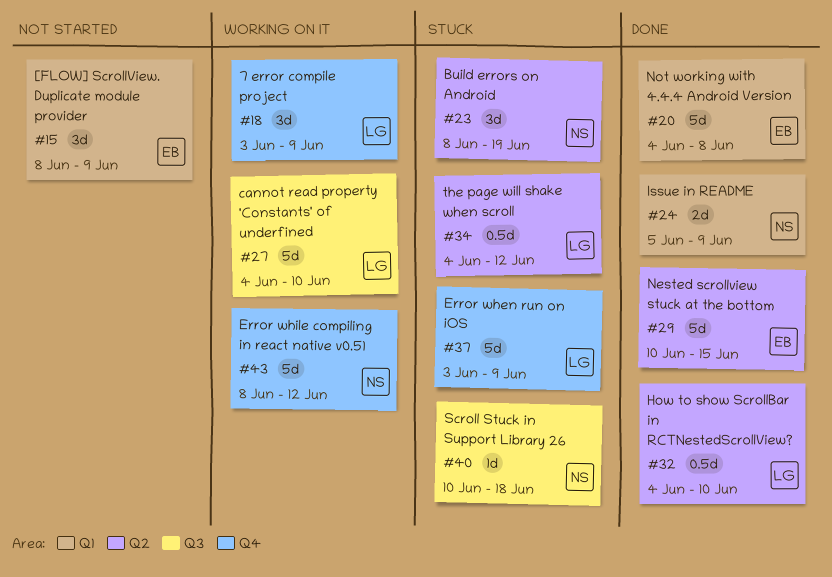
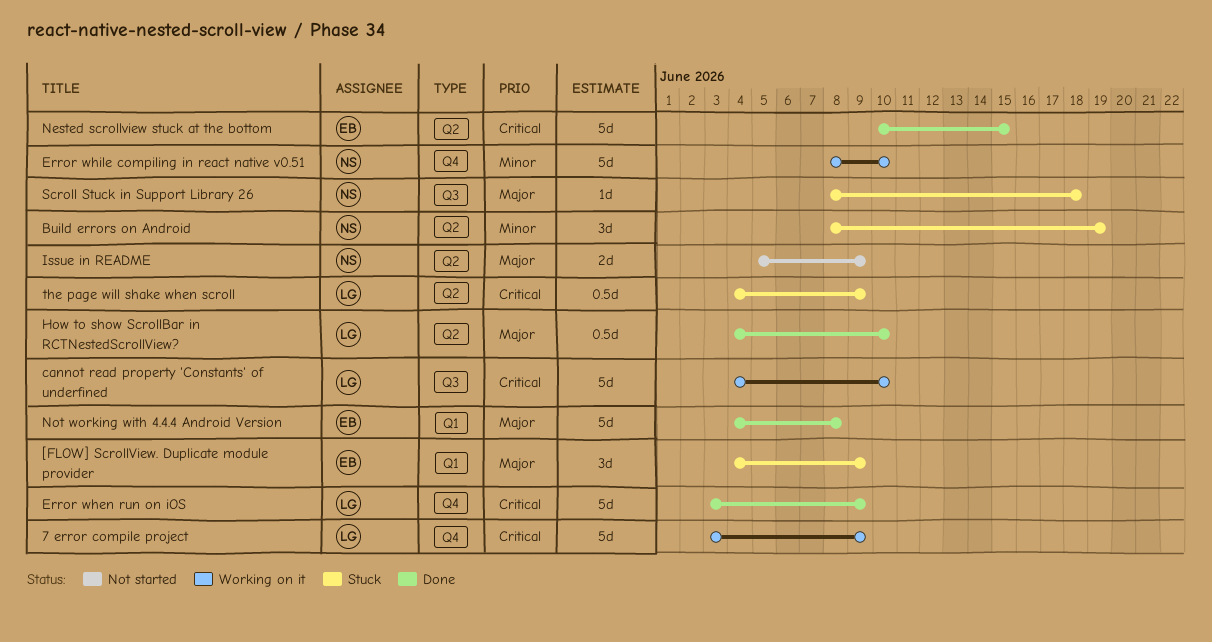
7 error compile project, estimate: 3d -> 5d
[FLOW] ScrollView. Duplicate module provider, status: Not started -> Stuck
[FLOW] ScrollView. Duplicate module provider, start: Jun 8 -> Jun 4
Error when run on iOS, status: Stuck -> Done
Error while compiling in react native v0.51, due: Jun 12 -> Jun 10
Issue in README, status: Done -> Not started
Issue in README, label: Q1 -> Q2
Scroll Stuck in Support Library 26, start: Jun 10 -> Jun 8
the page will shake when scroll, due: Jun 12 -> Jun 9

